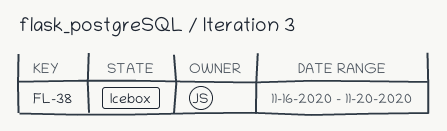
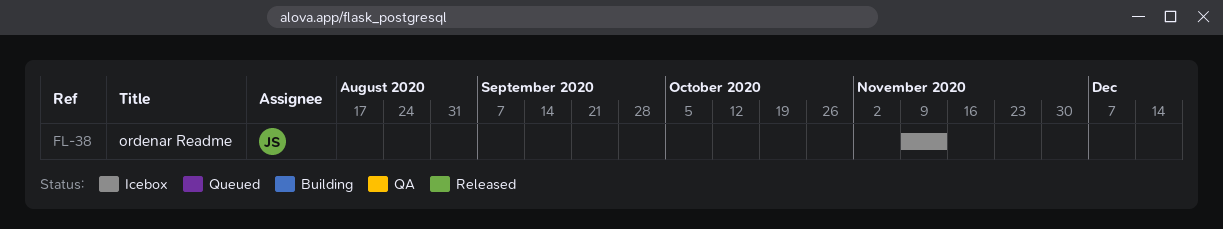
FL-38, start: Nov 16 -> Nov 9
FL-38, due: Nov 20 -> Nov 13

